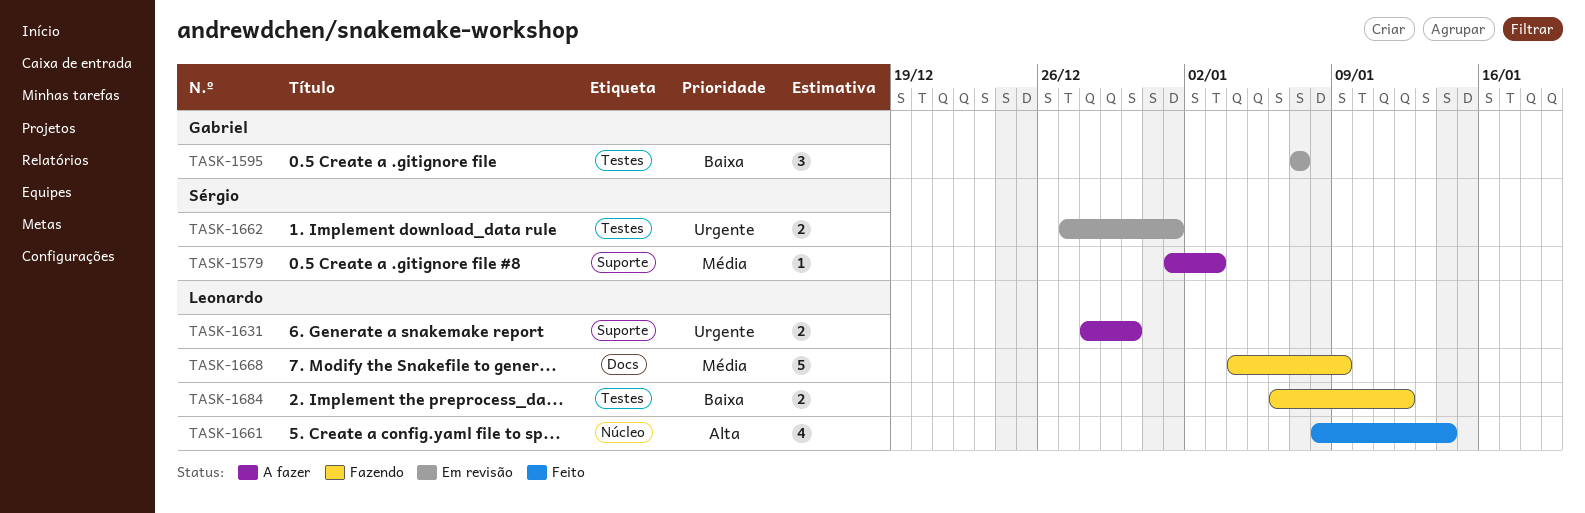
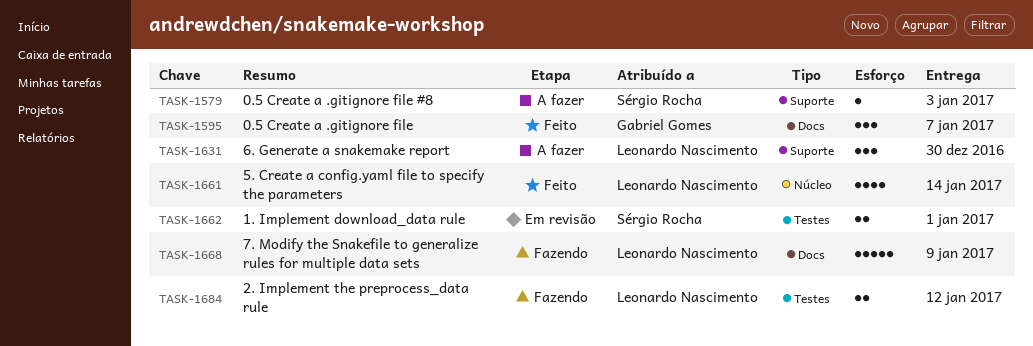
TASK-1595, status: Em revisão -> Feito
TASK-1595, label: Testes -> Docs
TASK-1631, estimate: 2 -> 3

